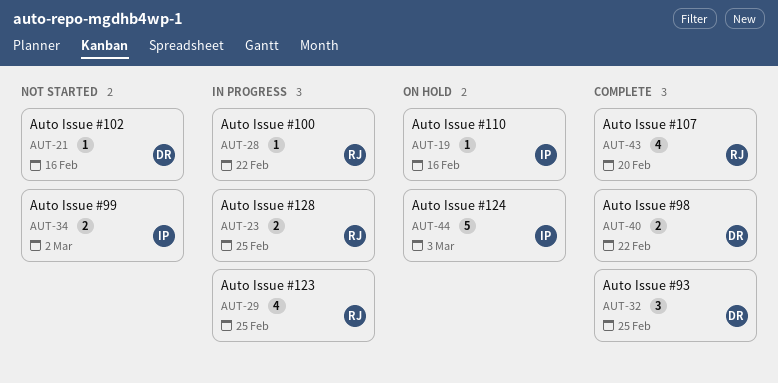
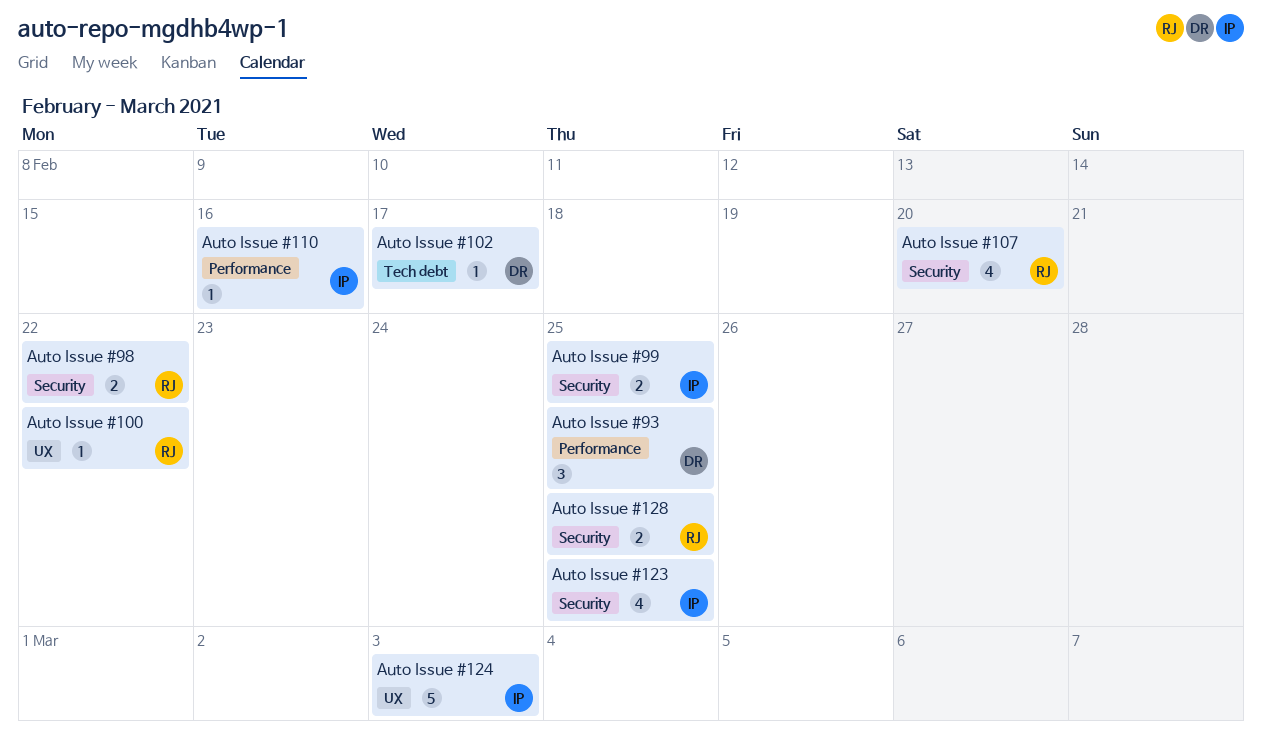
Auto Issue #102, due: Feb 16 -> Feb 17
Auto Issue #123, owner: RJ -> IP
Auto Issue #98, owner: DR -> RJ
Auto Issue #99, due: Mar 2 -> Feb 25

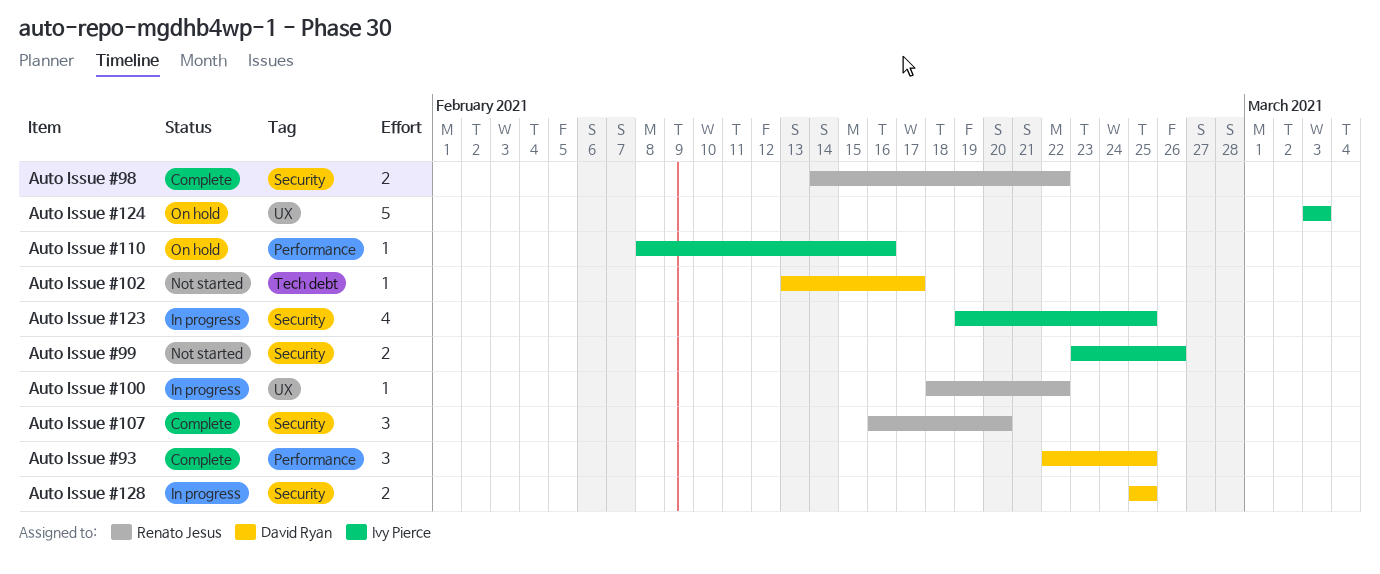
Auto Issue #107, estimate: 4 -> 3
Auto Issue #128, owner: Renato Jesus -> David Ryan
Auto Issue #99, due: Feb 25 -> Feb 26

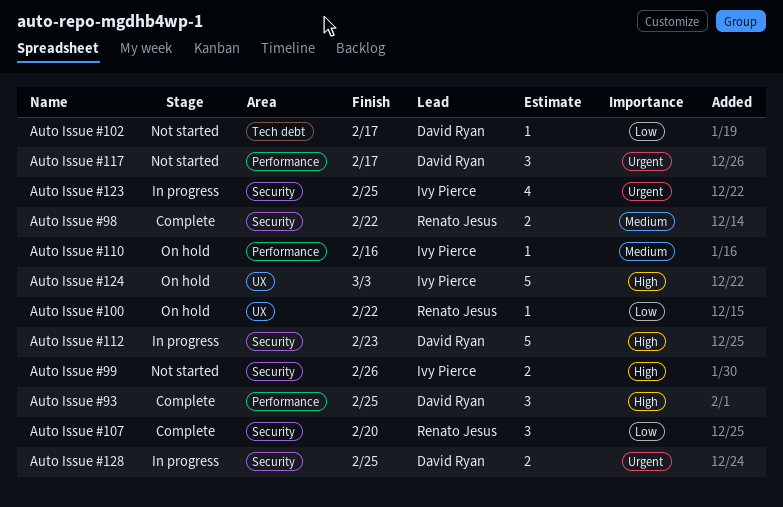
Auto Issue #100, status: In progress -> On hold
Auto Issue #112: none -> present
Auto Issue #117: none -> present

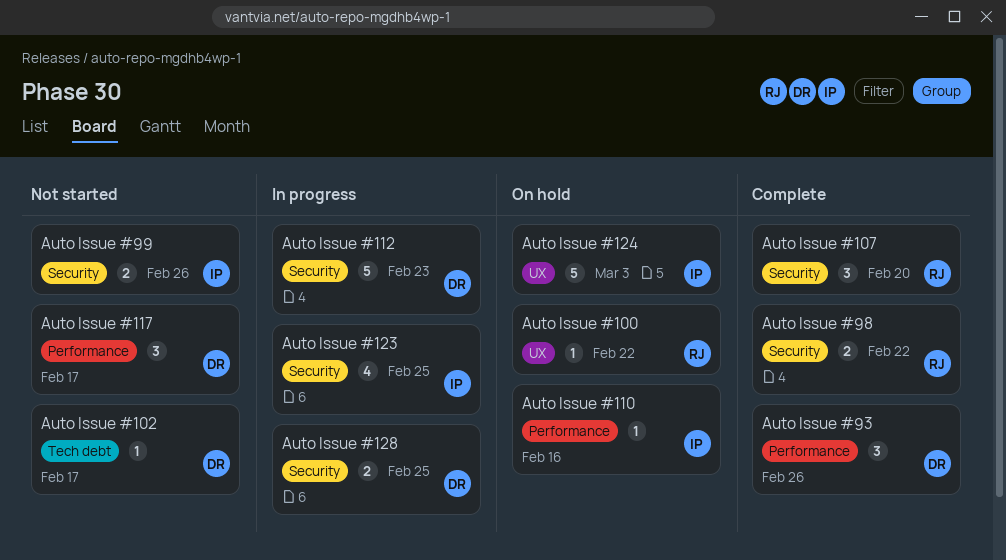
Auto Issue #93, due: Feb 25 -> Feb 26

